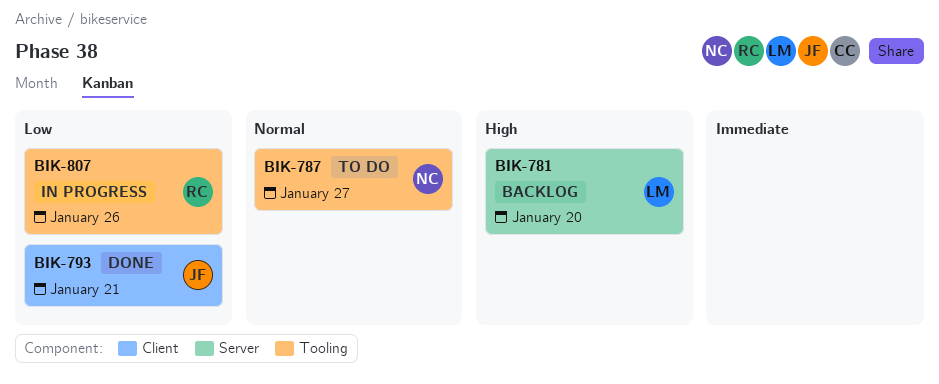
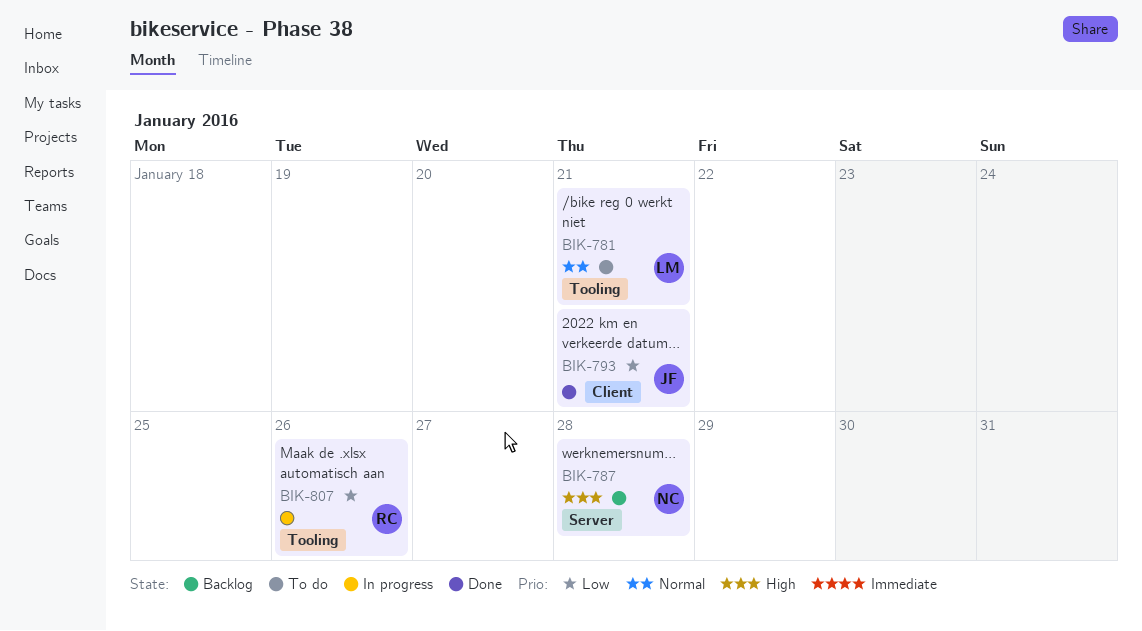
BIK-781, status: Backlog -> To do
BIK-781, priority: High -> Normal
BIK-781, label: Server -> Tooling
BIK-781, due: Jan 20 -> Jan 21
BIK-787, status: To do -> Backlog
BIK-787, priority: Normal -> High
BIK-787, label: Tooling -> Server
BIK-787, due: Jan 27 -> Jan 28

